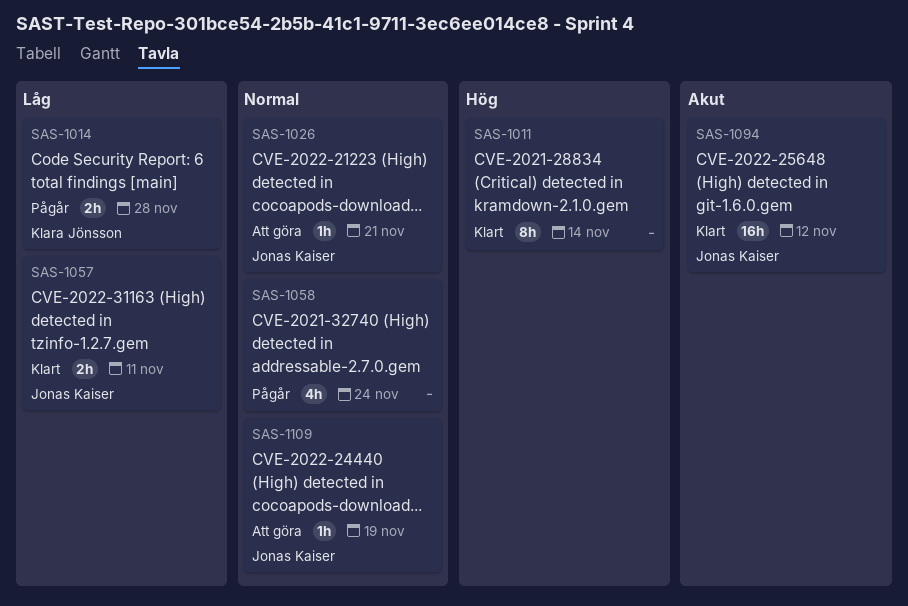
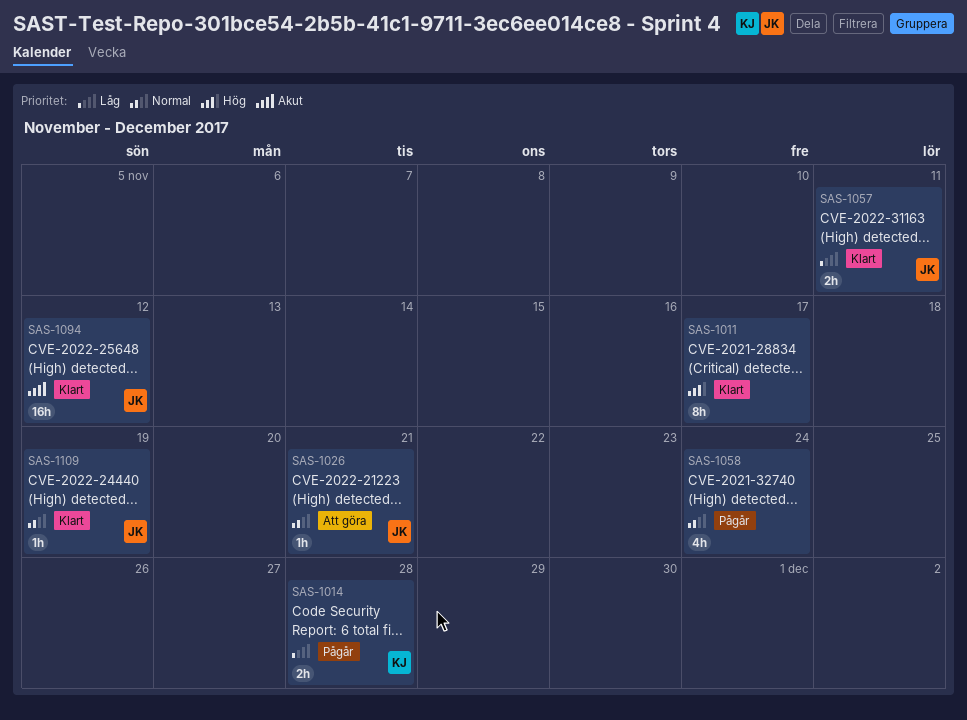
SAS-1011, due: Nov 14 -> Nov 17
SAS-1109, status: Att göra -> Klart

